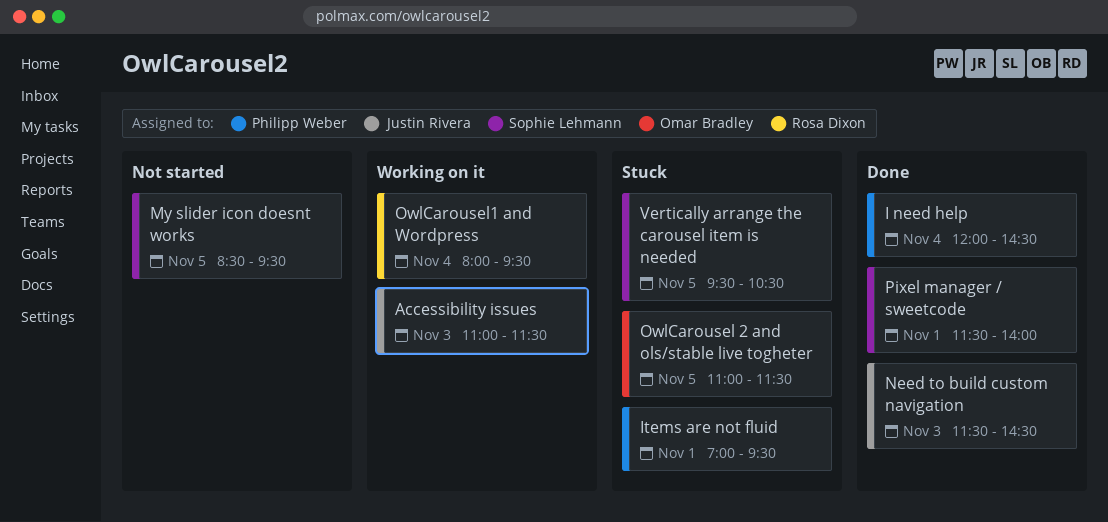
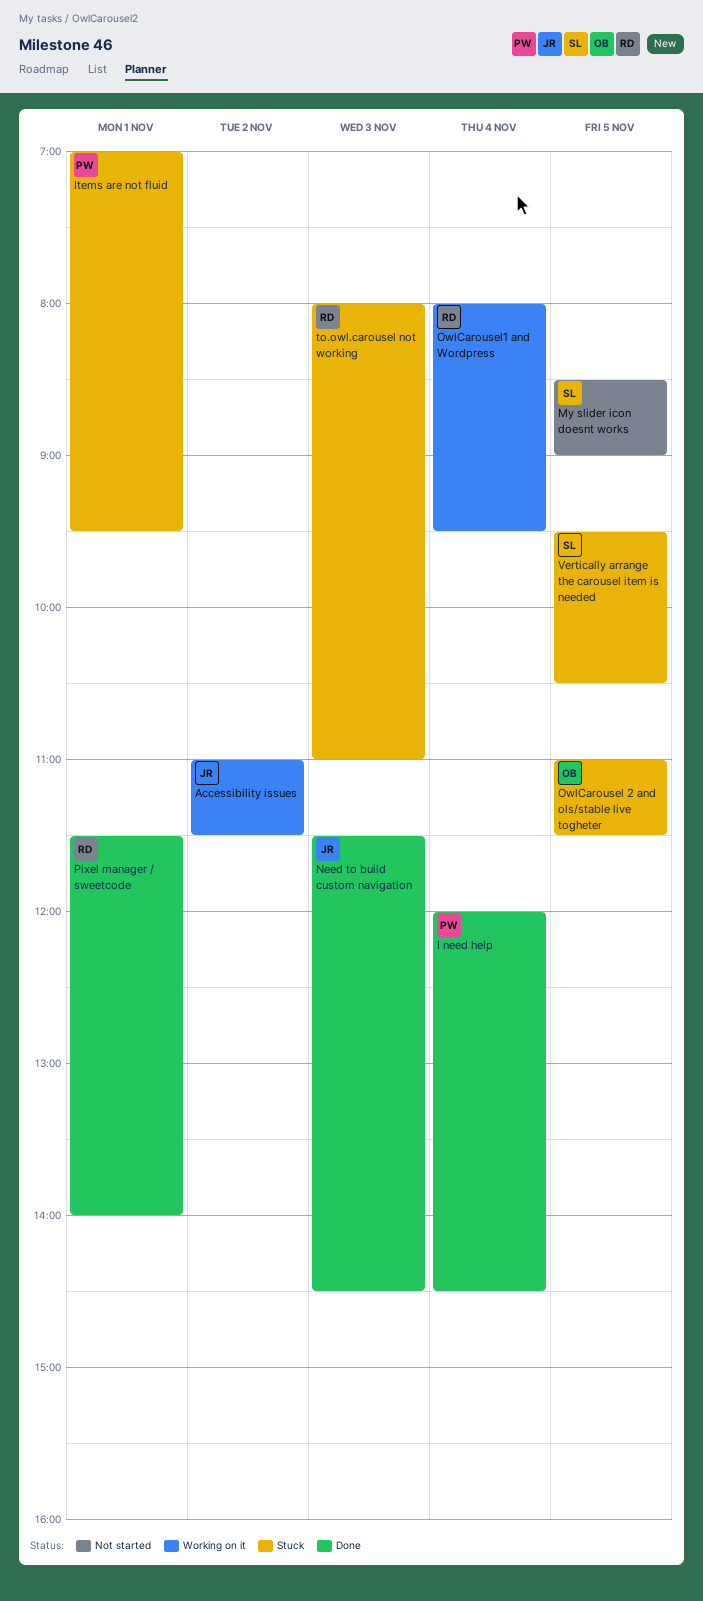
Accessibility issues, day: Nov 3 -> Nov 2
My slider icon doesnt works, ends: 09:30 -> 09:00
Pixel manager / sweetcode, owner: Sophie Lehmann -> Rosa Dixon
to.owl.carousel not working: none -> present

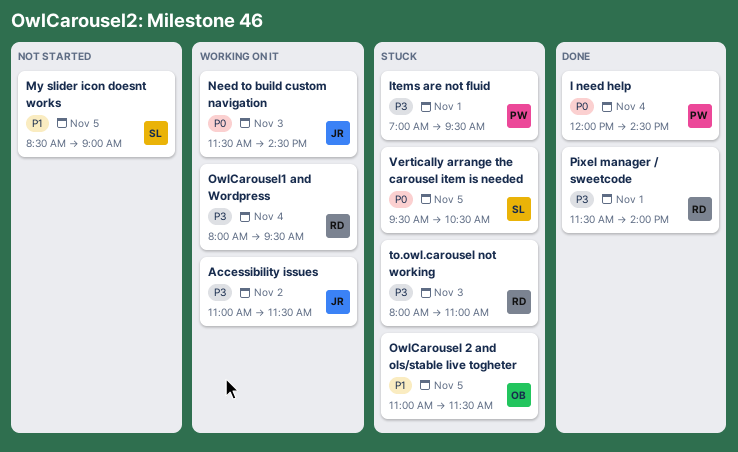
Need to build custom navigation, status: Done -> Working on it

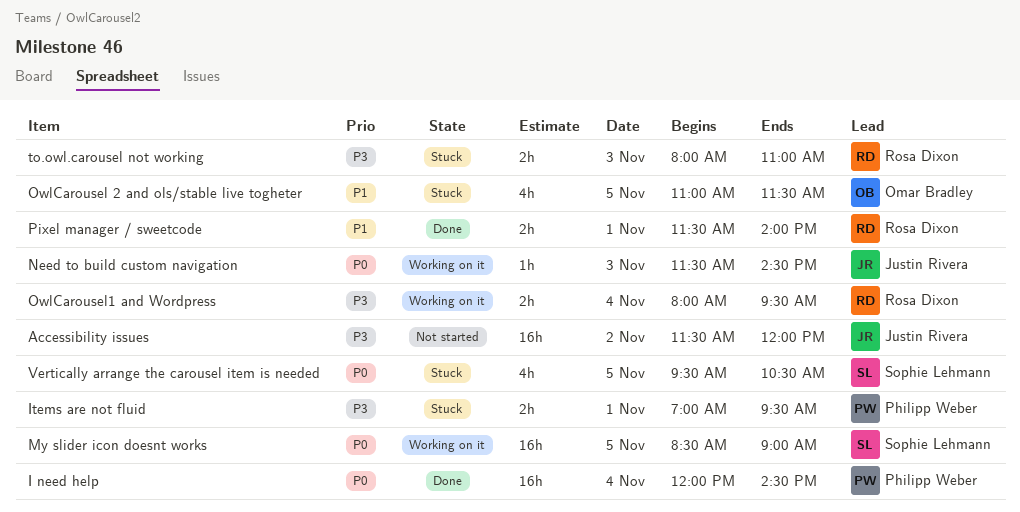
Accessibility issues, status: Working on it -> Not started
Accessibility issues, begins: 11:00 -> 11:30
Accessibility issues, ends: 11:30 -> 12:00
My slider icon doesnt works, status: Not started -> Working on it
My slider icon doesnt works, priority: P1 -> P0
Pixel manager / sweetcode, priority: P3 -> P1

